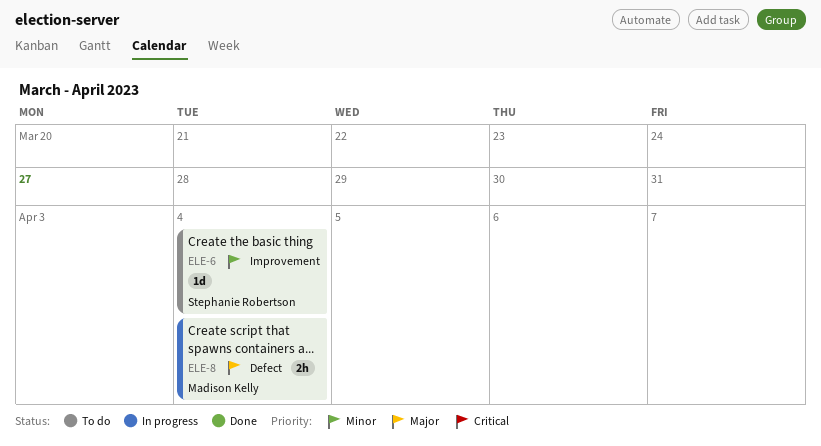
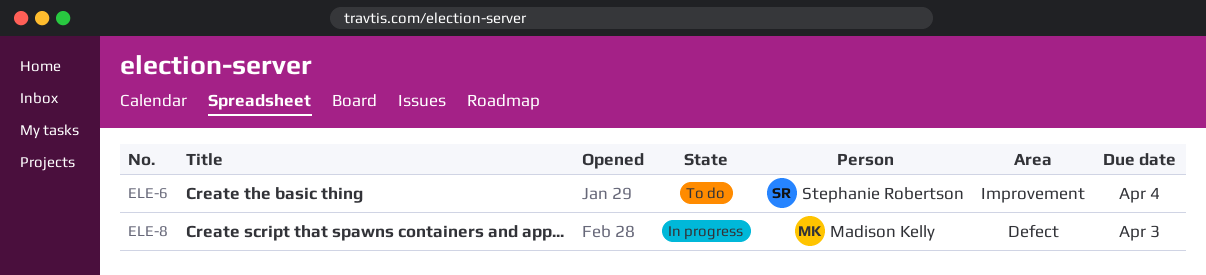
ELE-8, due: Apr 4 -> Apr 3

